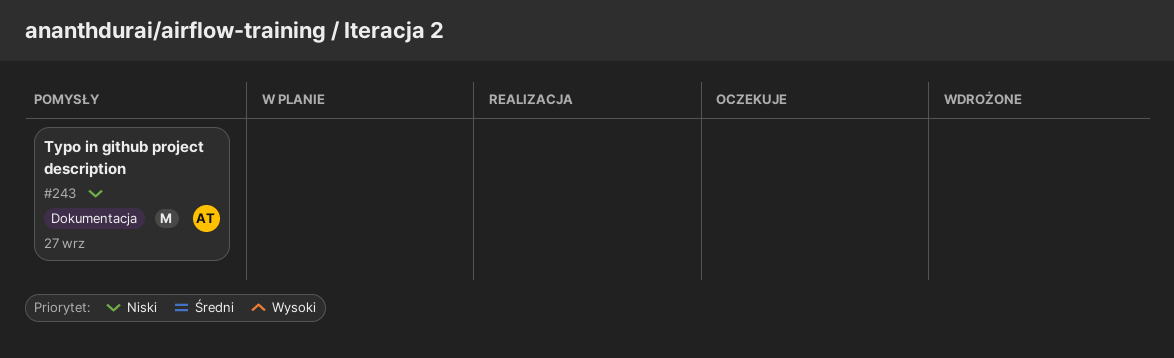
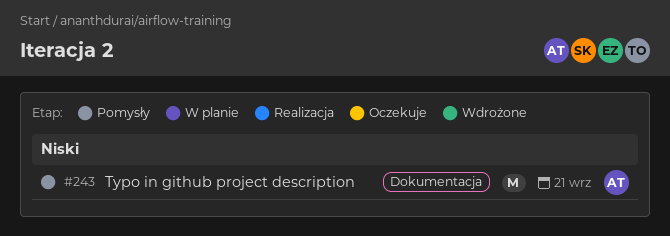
#243, due: Sep 27 -> Sep 21

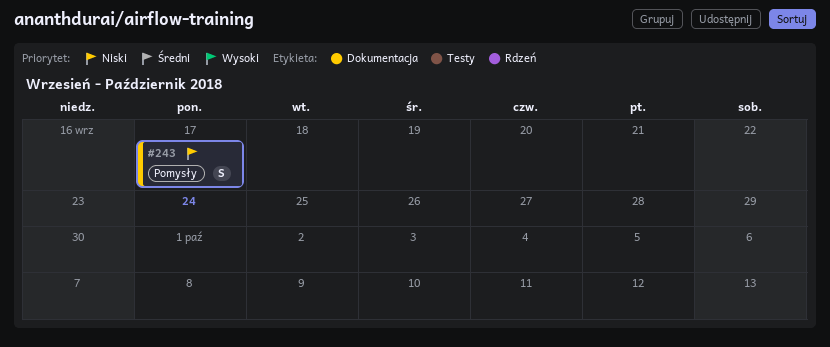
#243, estimate: M -> S
#243, due: Sep 21 -> Sep 17

